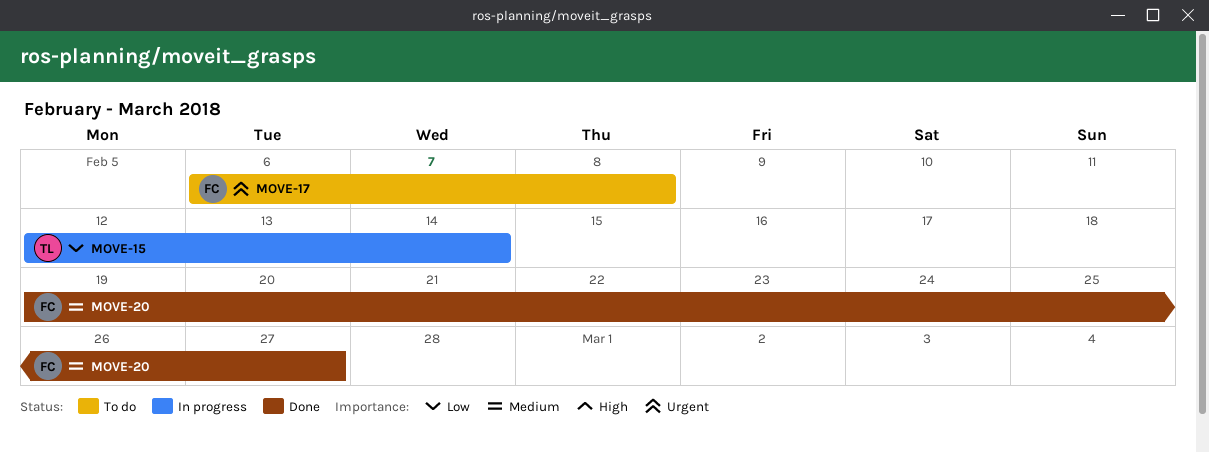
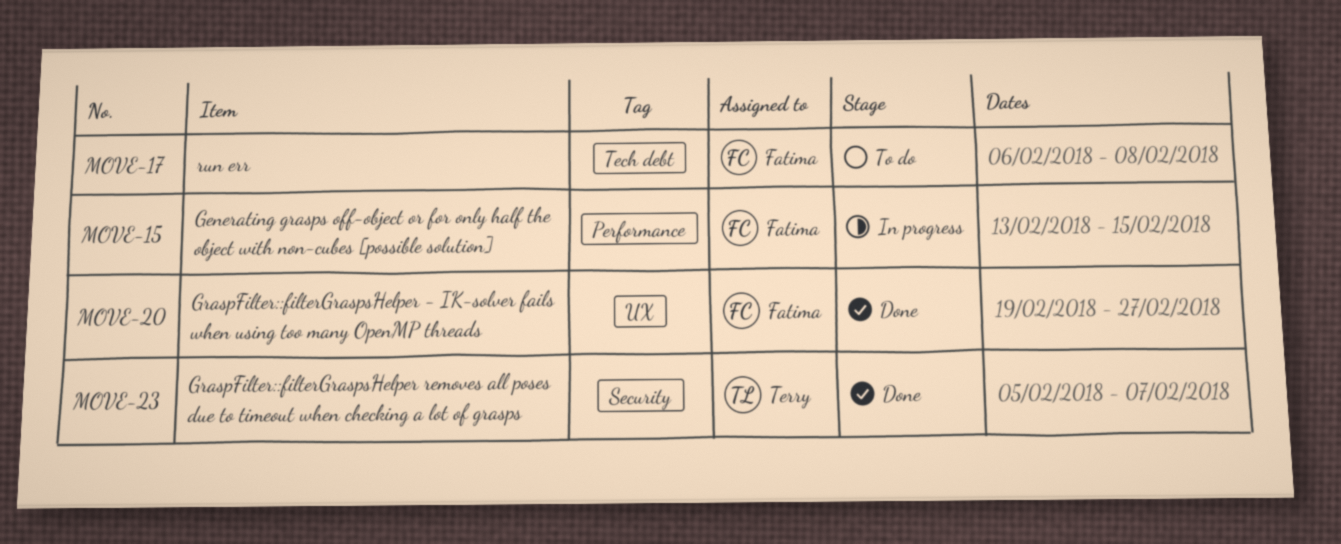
MOVE-15, owner: Terry -> Fatima
MOVE-15, start: Feb 12 -> Feb 13
MOVE-15, due: Feb 14 -> Feb 15
MOVE-23: none -> present

